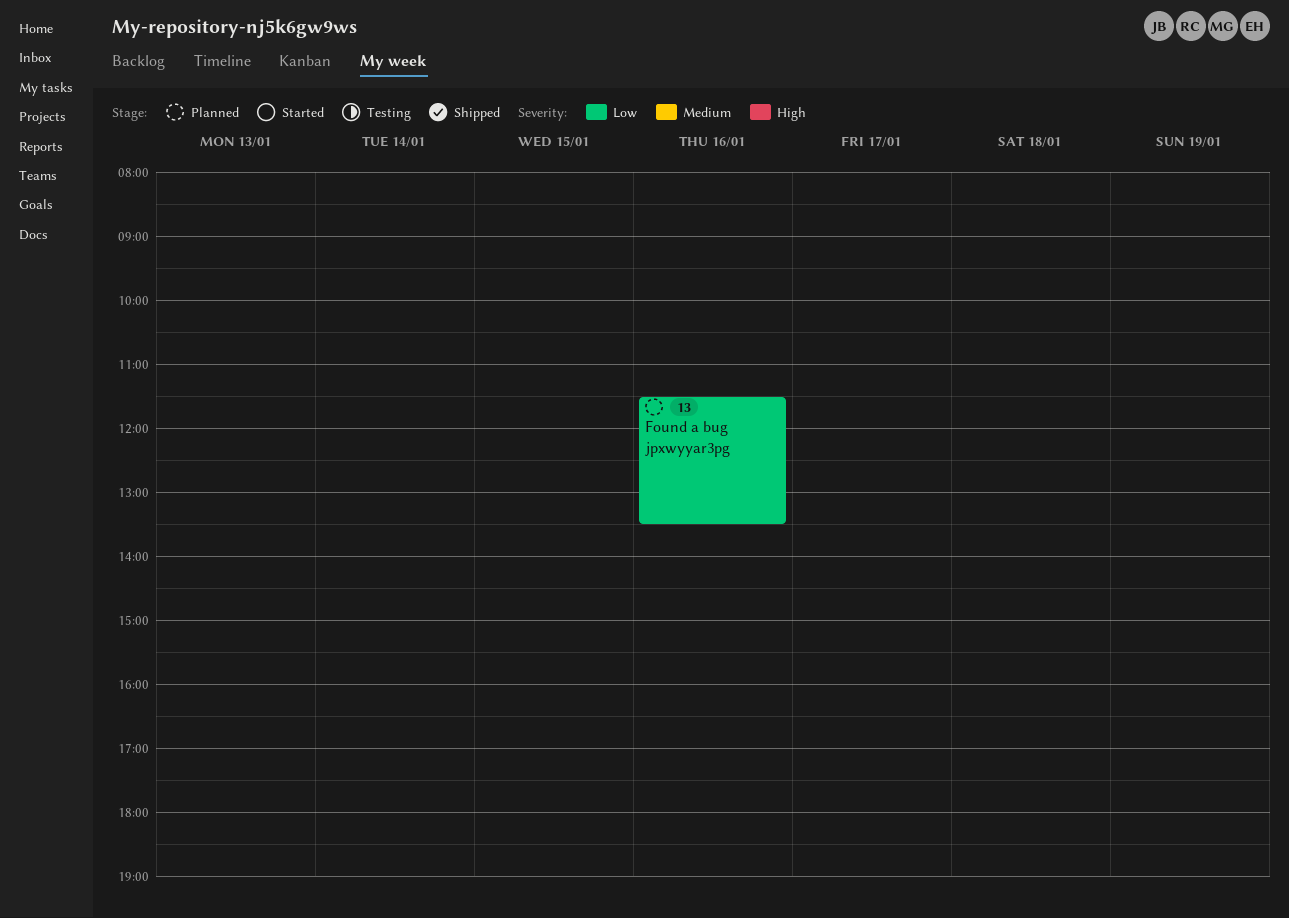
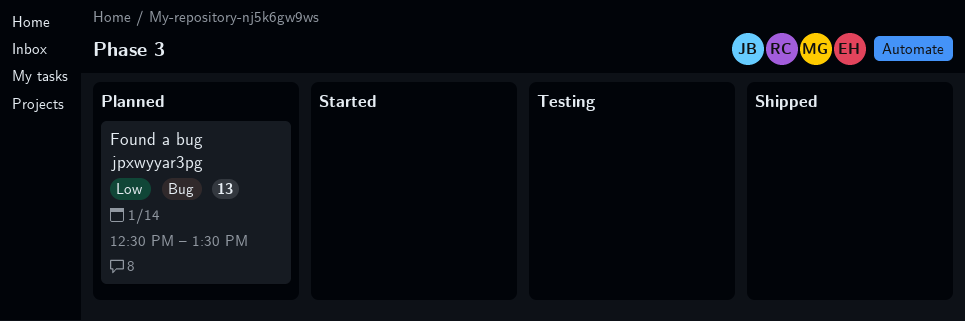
Found a bug jpxwyyar3pg, day: Jan 16 -> Jan 14
Found a bug jpxwyyar3pg, begins: 11:30 -> 12:30

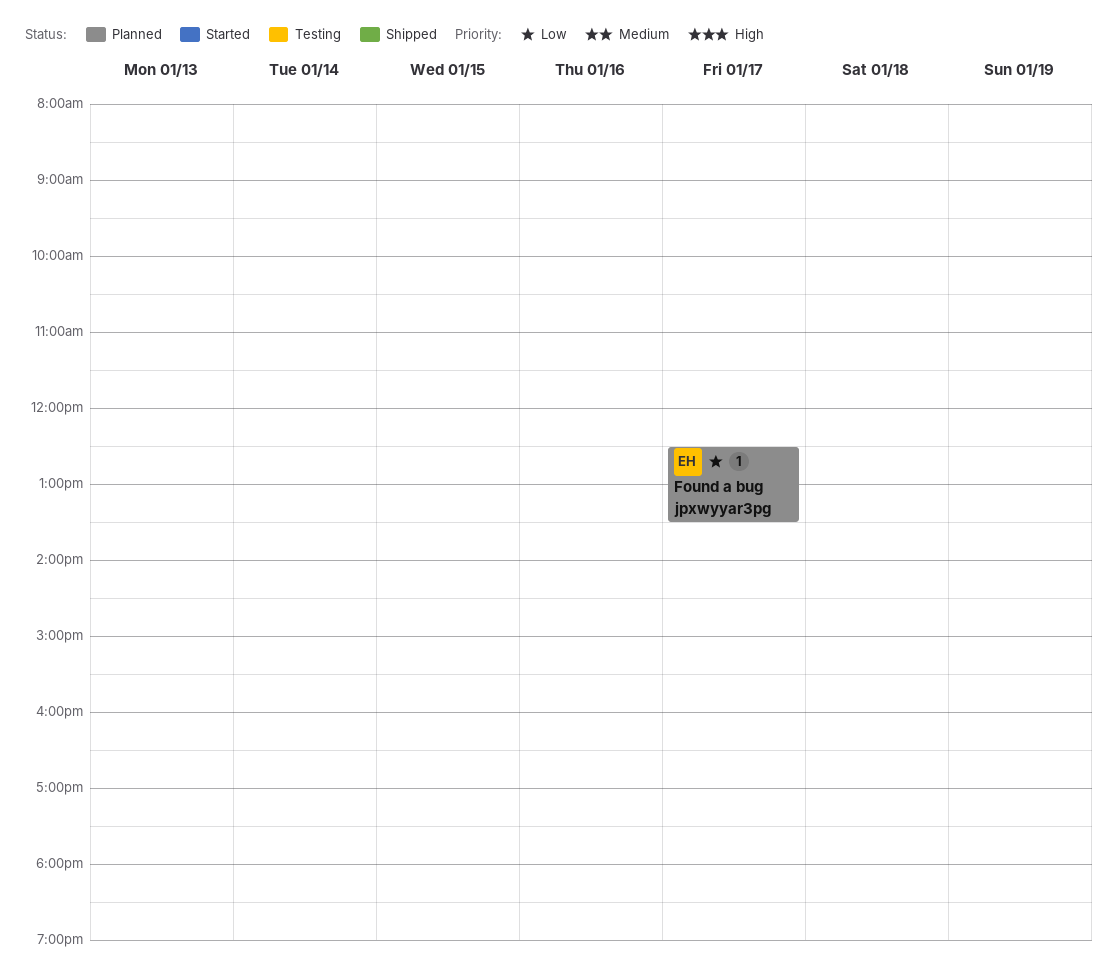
Found a bug jpxwyyar3pg, estimate: 13 -> 1
Found a bug jpxwyyar3pg, day: Jan 14 -> Jan 17

